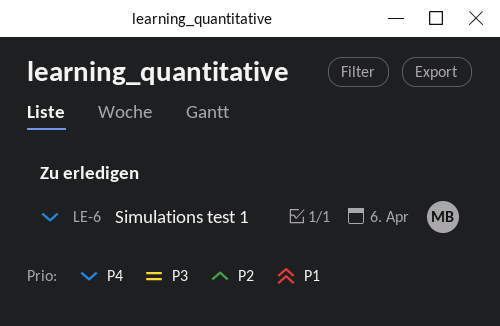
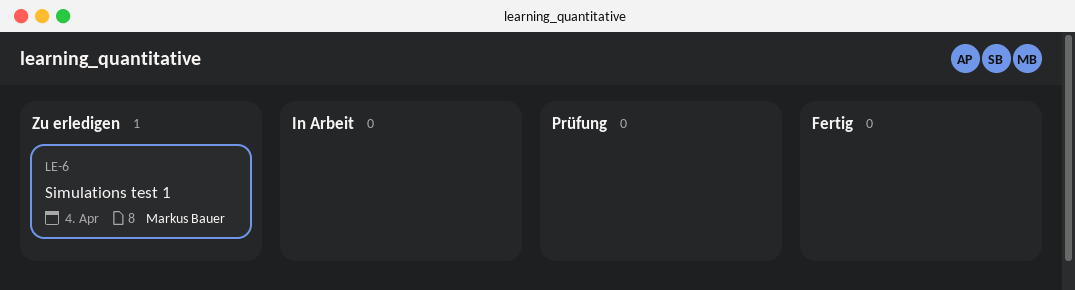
LE-6, due: Apr 6 -> Apr 4

